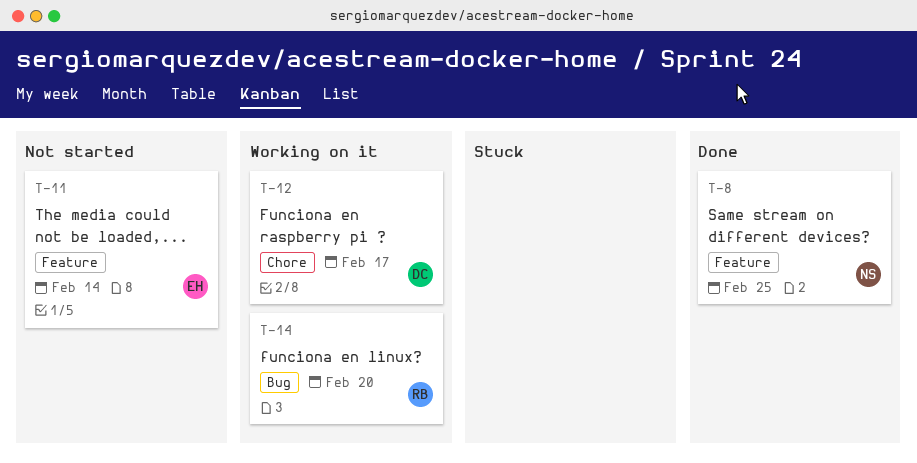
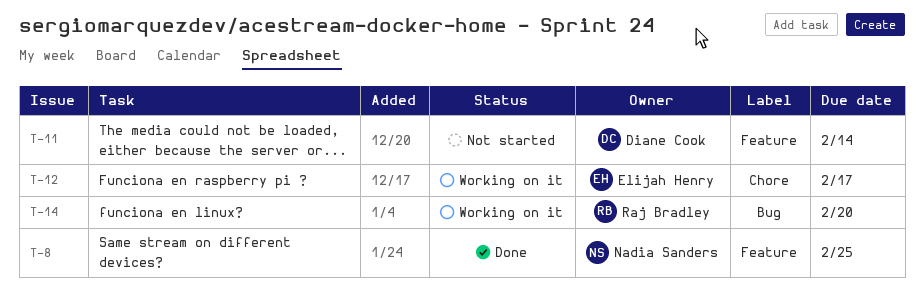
T-11, owner: Elijah Henry -> Diane Cook
T-12, owner: Diane Cook -> Elijah Henry

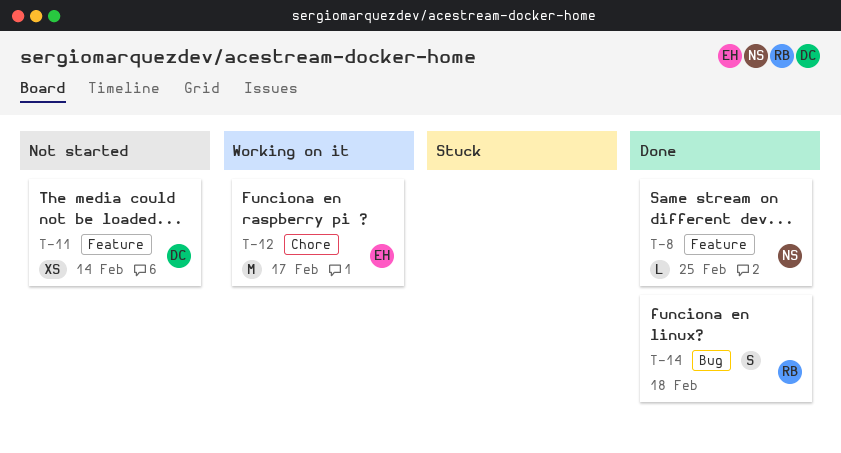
T-14, status: Working on it -> Done
T-14, due: Feb 20 -> Feb 18

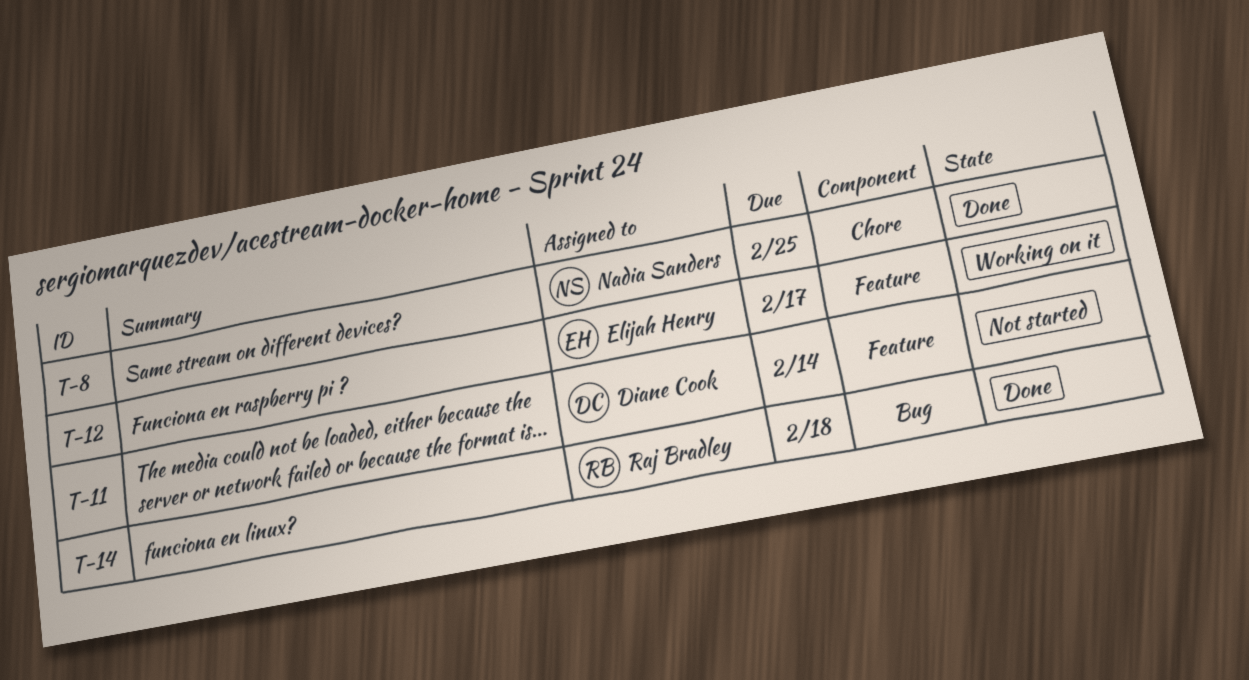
T-8, label: Feature -> Chore
T-12, label: Chore -> Feature

